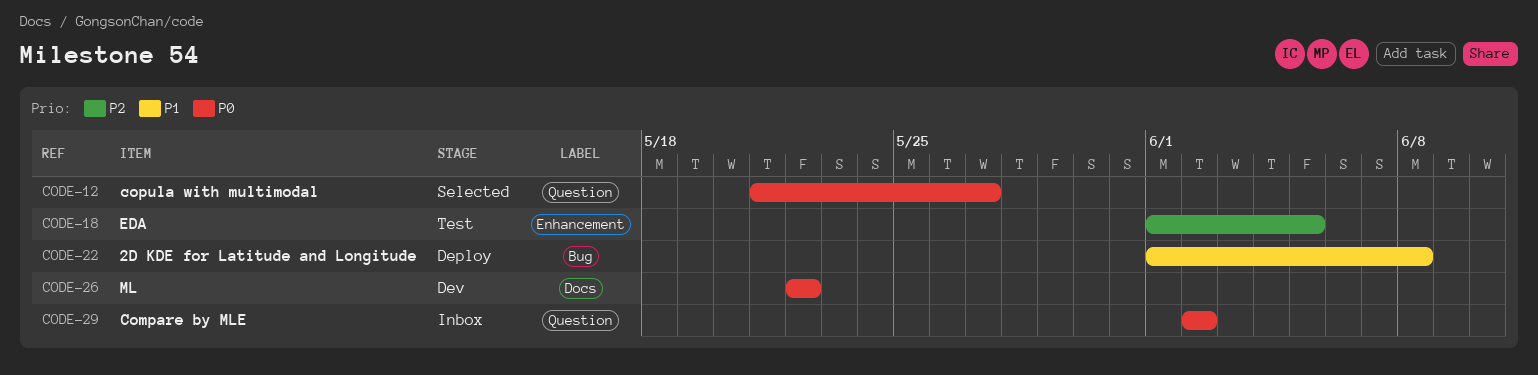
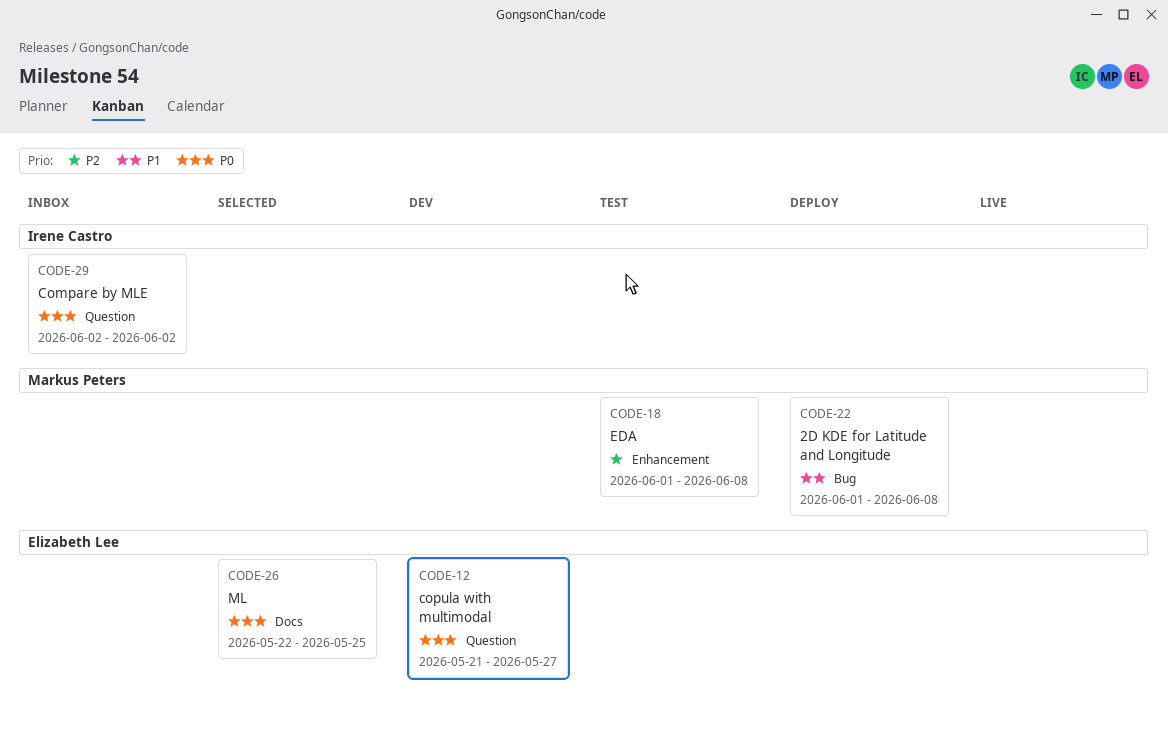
CODE-12, status: Selected -> Dev
CODE-18, due: Jun 5 -> Jun 8
CODE-26, status: Dev -> Selected
CODE-26, due: May 22 -> May 25

